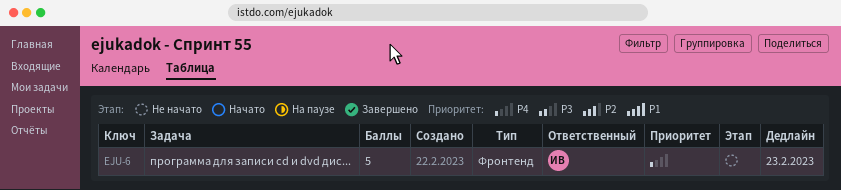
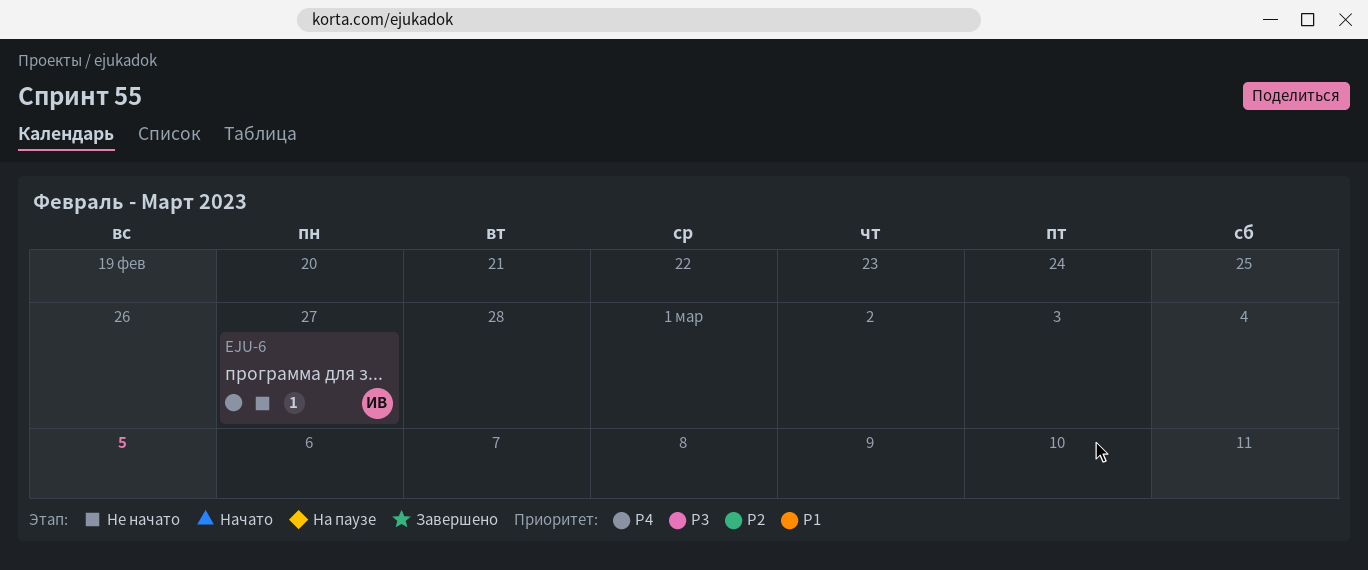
EJU-6, estimate: 5 -> 1
EJU-6, due: Feb 23 -> Feb 27

